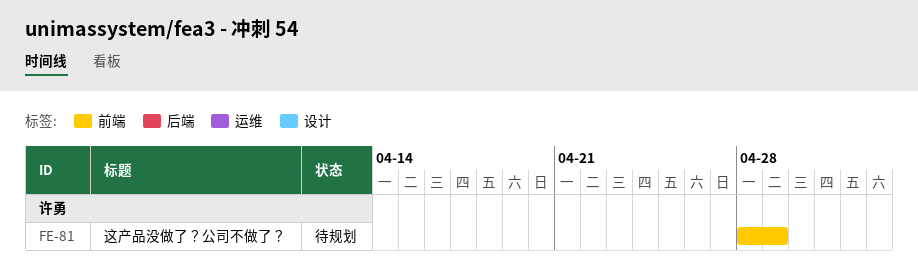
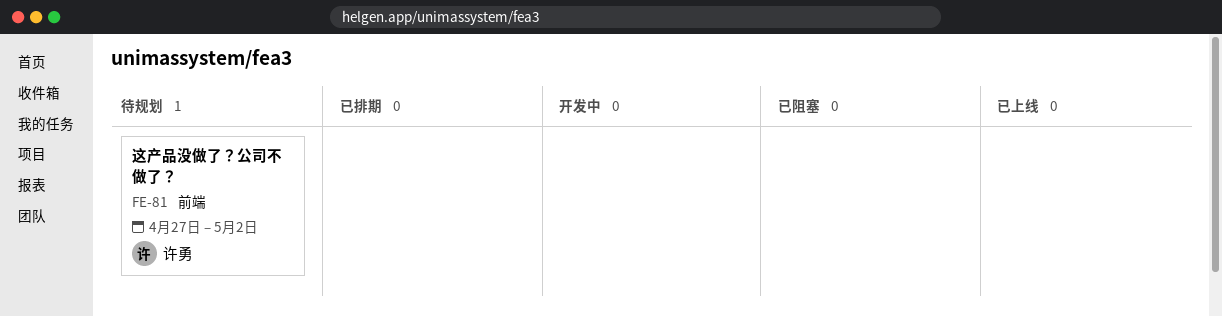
FE-81, start: Apr 28 -> Apr 27
FE-81, due: Apr 29 -> May 2

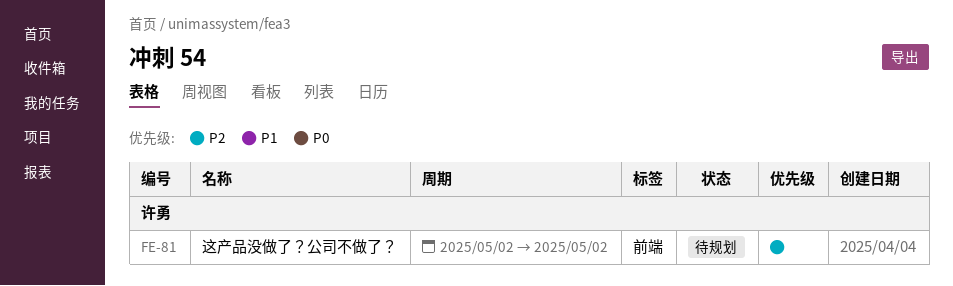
FE-81, start: Apr 27 -> May 2

